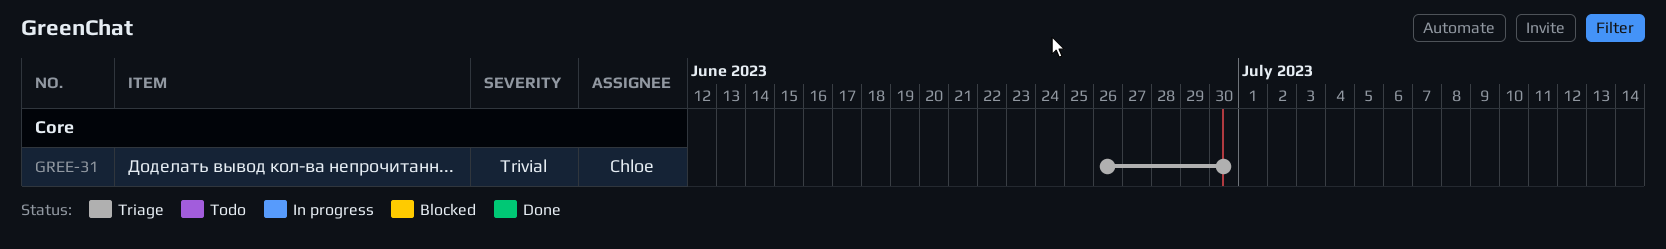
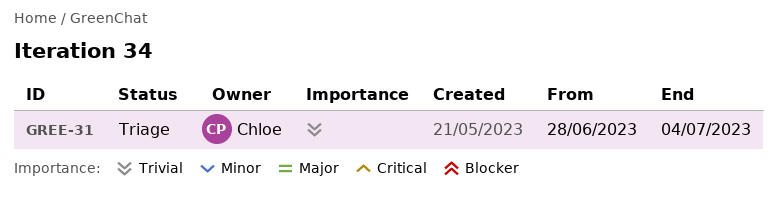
GREE-31, start: Jun 26 -> Jun 28
GREE-31, due: Jun 30 -> Jul 4

